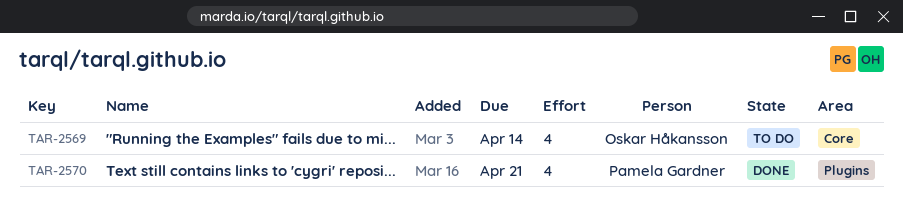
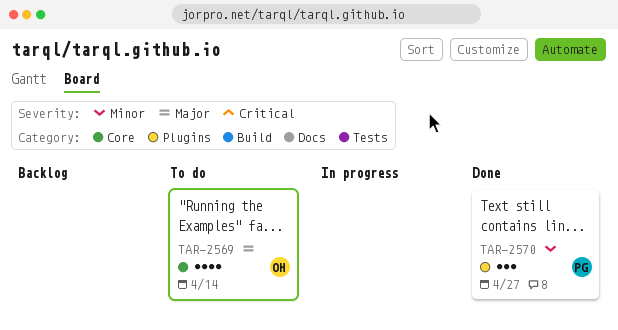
TAR-2570, estimate: 4 -> 3
TAR-2570, due: Apr 21 -> Apr 27

